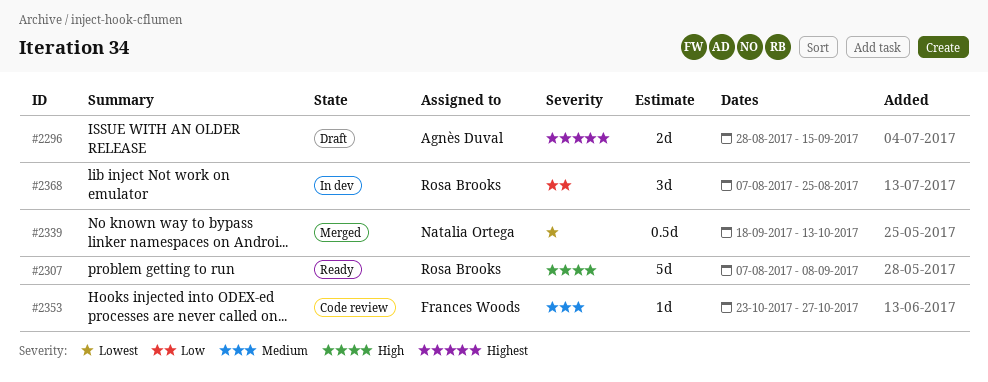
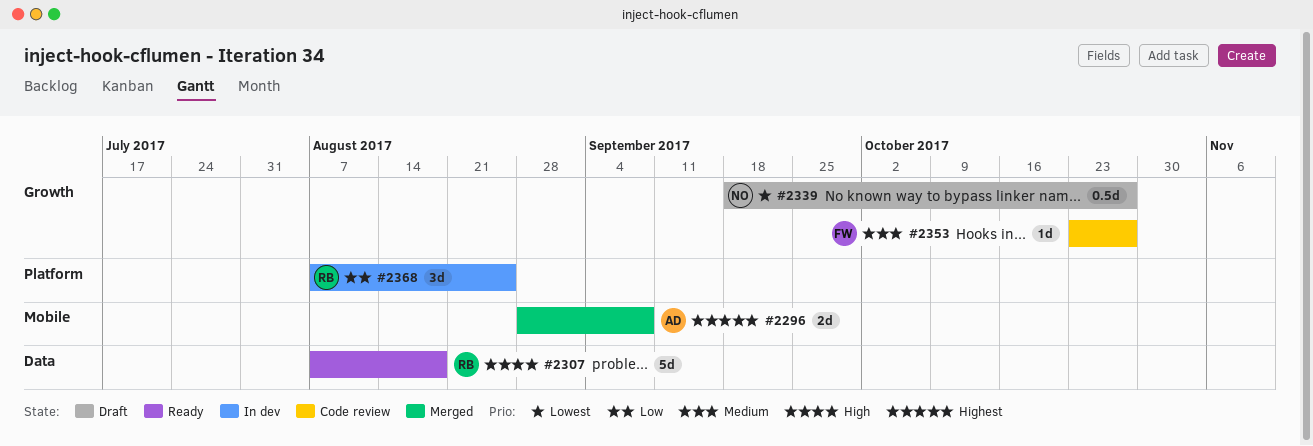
#2296, status: Draft -> Merged
#2296, due: Sep 15 -> Sep 8
#2307, due: Sep 8 -> Aug 18
#2339, status: Merged -> Draft
#2339, due: Oct 13 -> Oct 27

